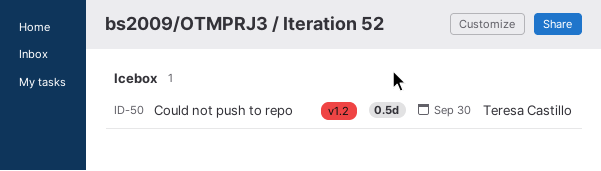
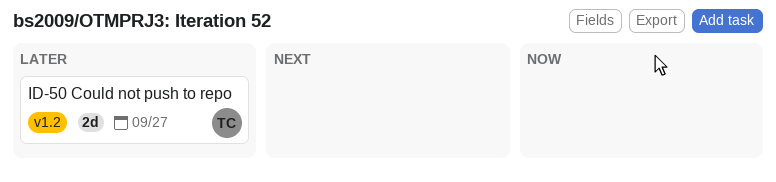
ID-50, estimate: 0.5d -> 2d
ID-50, due: Sep 30 -> Sep 27

